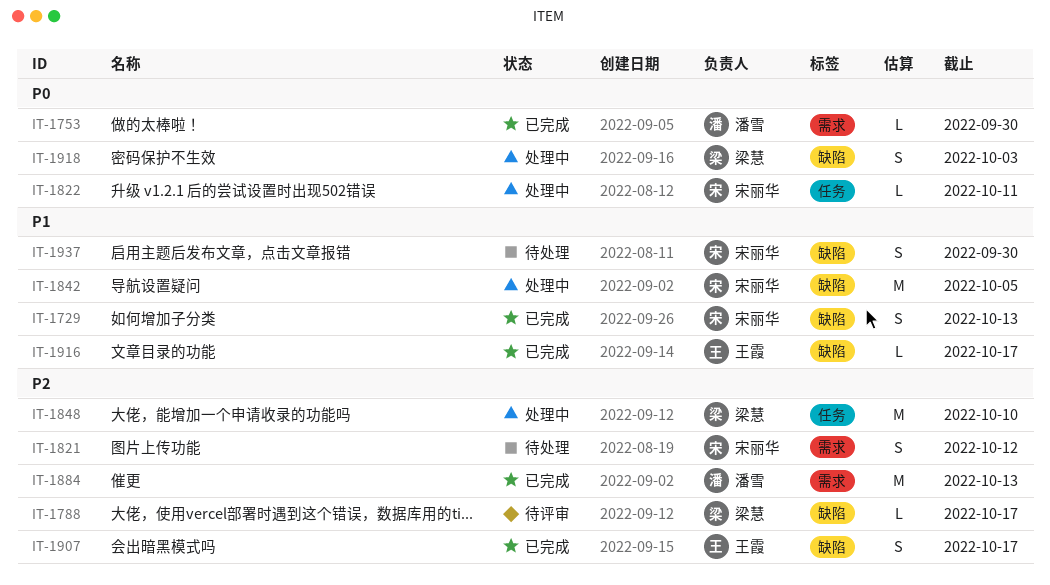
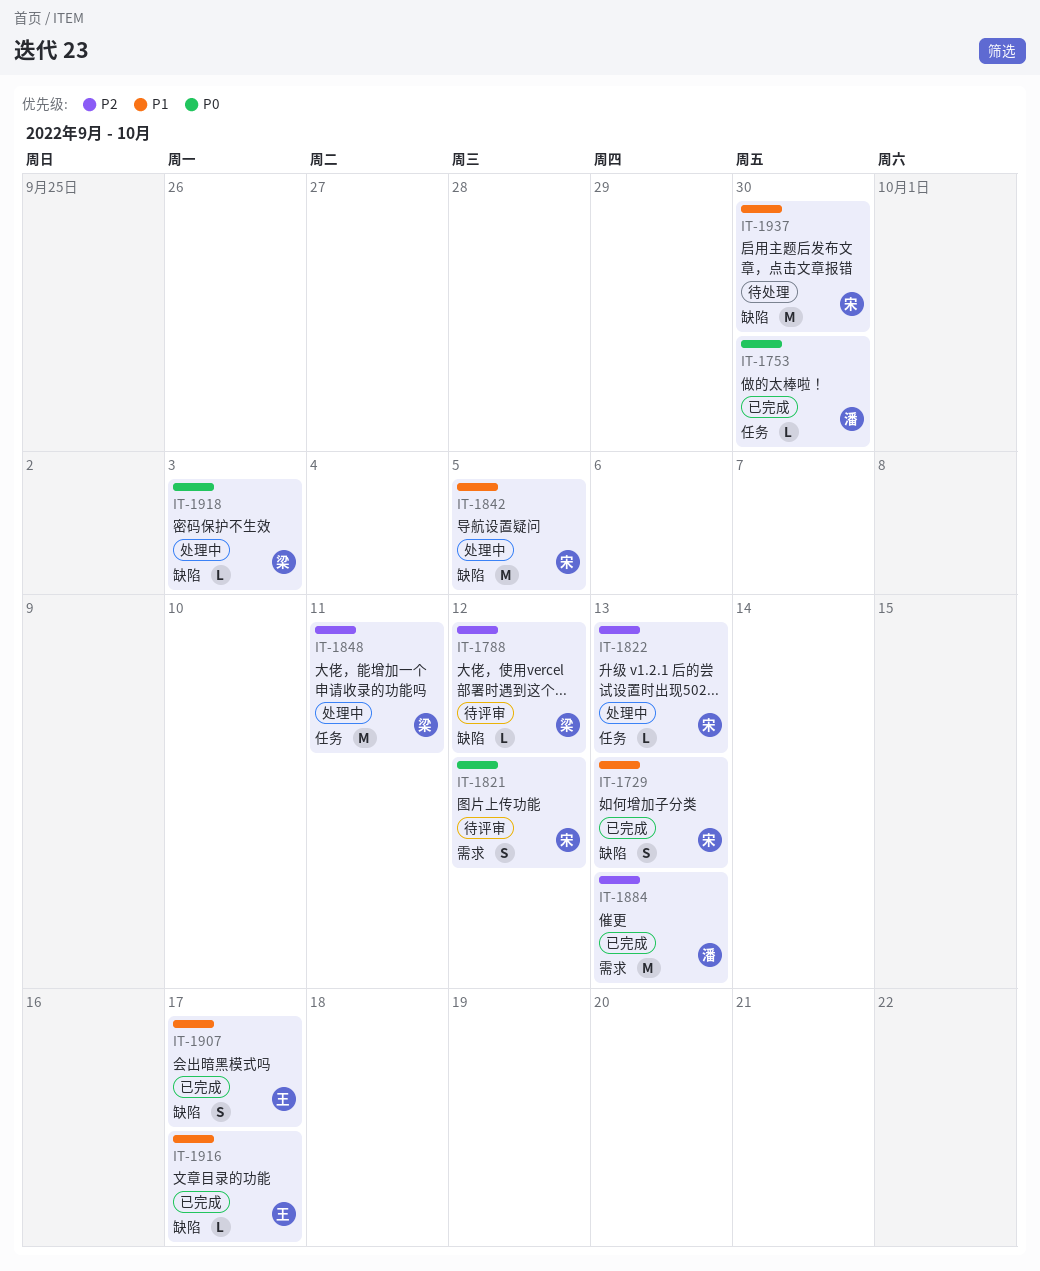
IT-1753, label: 需求 -> 任务
IT-1788, due: Oct 17 -> Oct 12
IT-1821, status: 待处理 -> 待评审
IT-1821, priority: P2 -> P0
IT-1822, priority: P0 -> P2
IT-1822, due: Oct 11 -> Oct 13
IT-1848, due: Oct 10 -> Oct 11
IT-1907, priority: P2 -> P1
IT-1918, estimate: S -> L
IT-1937, estimate: S -> M

